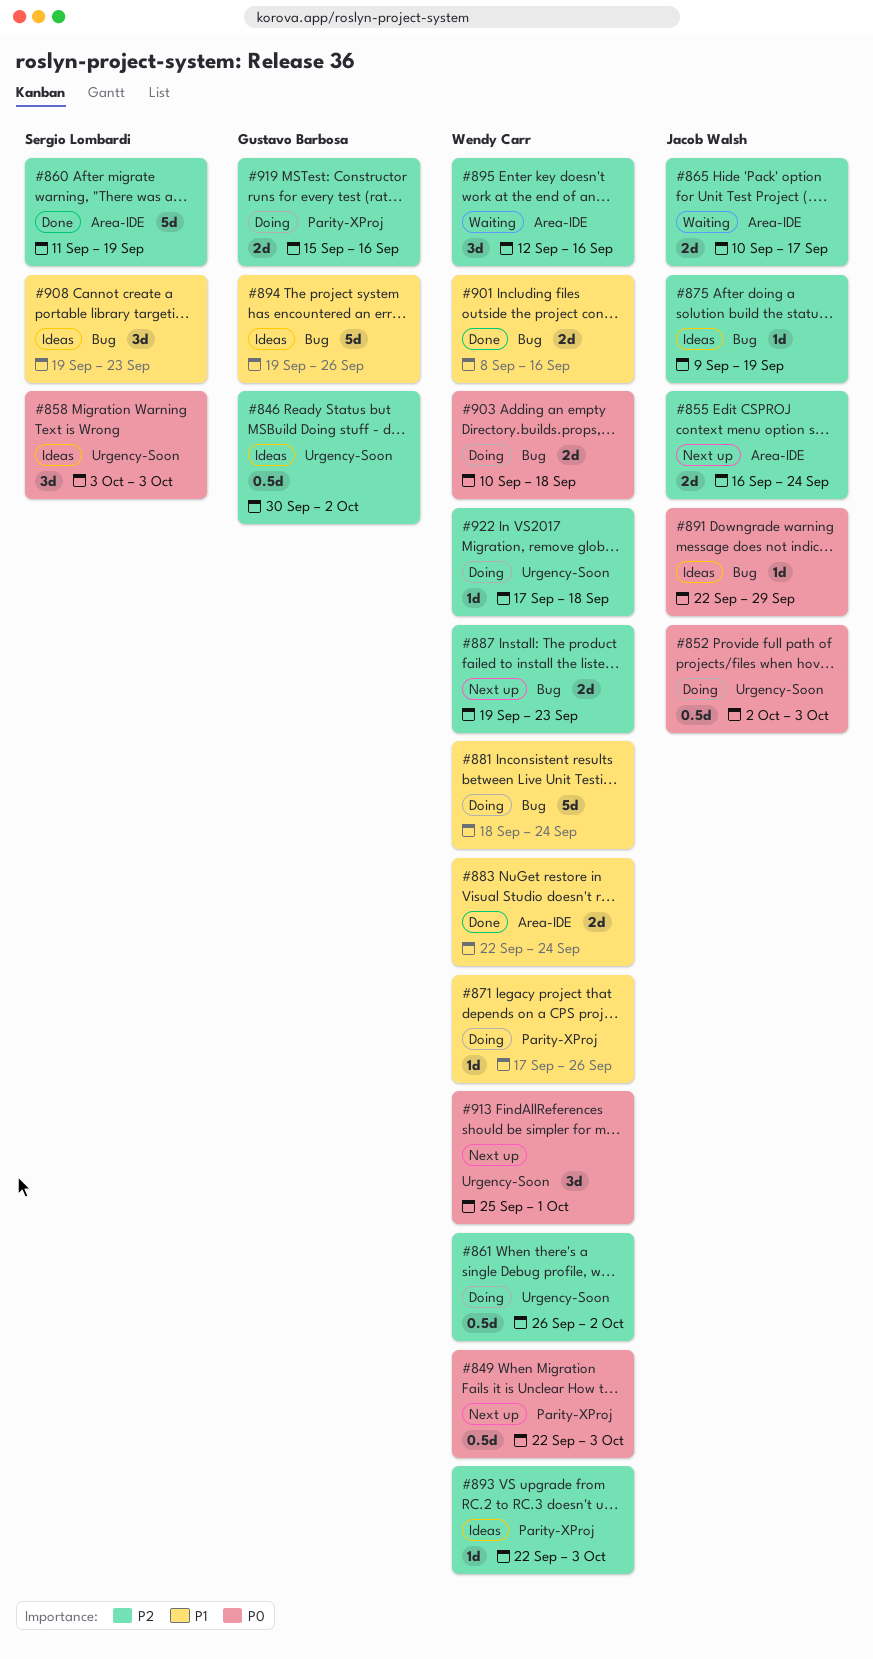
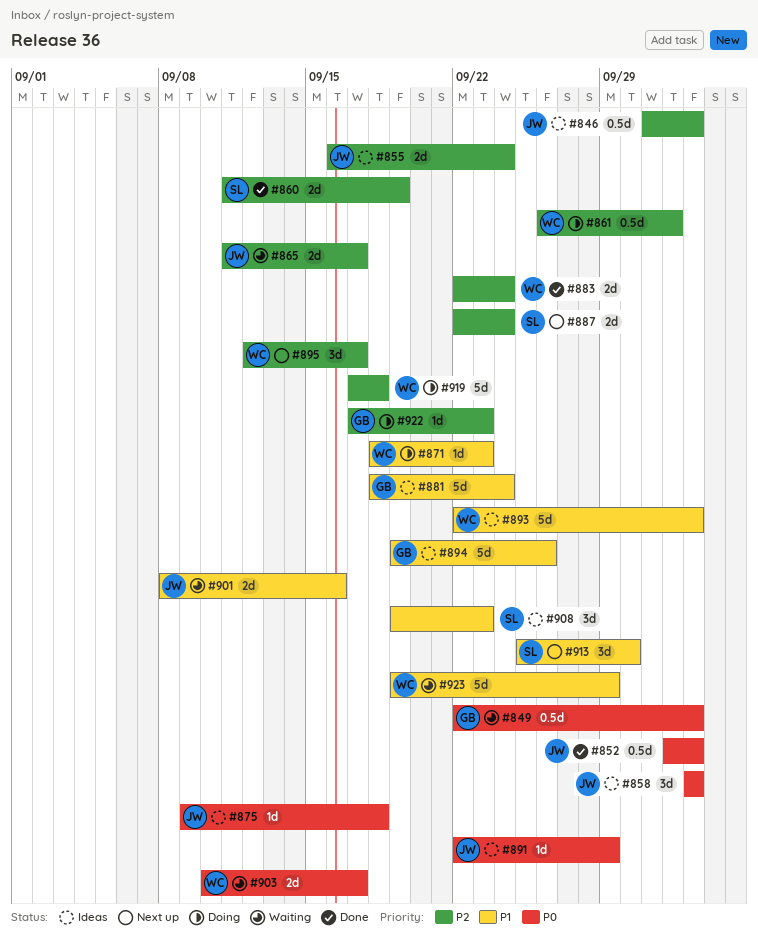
#846, owner: Gustavo Barbosa -> Jacob Walsh
#846, start: Sep 30 -> Oct 1
#846, due: Oct 2 -> Oct 3
#849, status: Next up -> Waiting
#849, owner: Wendy Carr -> Gustavo Barbosa
#852, status: Doing -> Done
#855, status: Next up -> Ideas
#858, owner: Sergio Lombardi -> Jacob Walsh
#860, estimate: 5d -> 2d
#865, start: Sep 10 -> Sep 11
#871, start: Sep 17 -> Sep 18
#871, due: Sep 26 -> Sep 23
#875, priority: P2 -> P0
#875, due: Sep 19 -> Sep 18
#881, status: Doing -> Ideas
#881, owner: Wendy Carr -> Gustavo Barbosa
#883, priority: P1 -> P2
#887, owner: Wendy Carr -> Sergio Lombardi
#887, start: Sep 19 -> Sep 22
#887, due: Sep 23 -> Sep 24
#893, priority: P2 -> P1
#893, estimate: 1d -> 5d
#895, status: Waiting -> Next up
#895, due: Sep 16 -> Sep 17
#901, status: Done -> Waiting
#901, owner: Wendy Carr -> Jacob Walsh
#903, status: Doing -> Waiting
#903, due: Sep 18 -> Sep 17
#913, owner: Wendy Carr -> Sergio Lombardi
#913, priority: P0 -> P1
#913, due: Oct 1 -> Sep 30
#919, owner: Gustavo Barbosa -> Wendy Carr
#919, estimate: 2d -> 5d
#919, start: Sep 15 -> Sep 17
#919, due: Sep 16 -> Sep 18
#922, owner: Wendy Carr -> Gustavo Barbosa
#922, due: Sep 18 -> Sep 23
#923: none -> present

